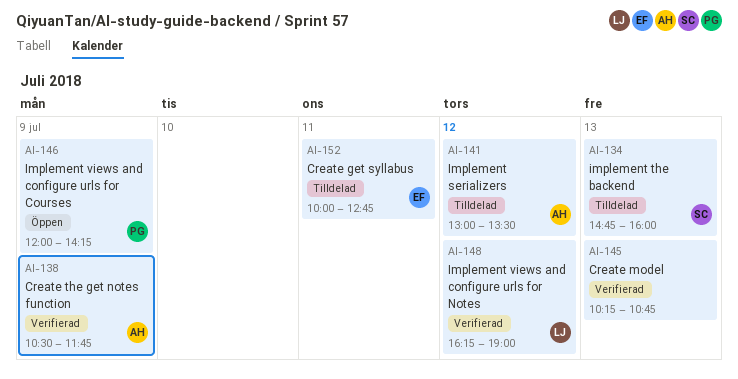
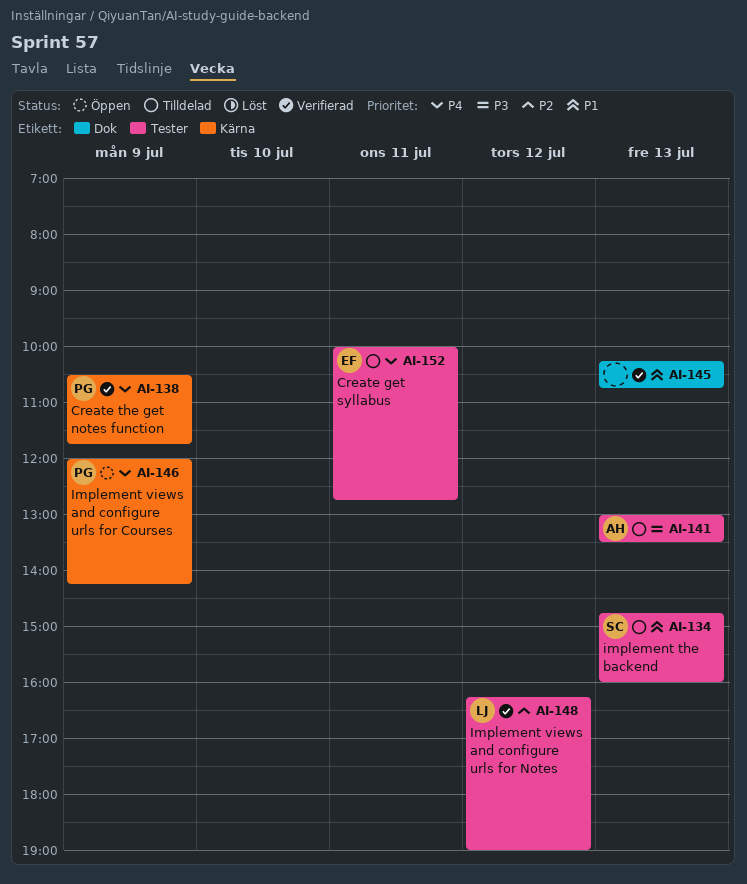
AI-138, owner: AH -> PG
AI-141, day: Jul 12 -> Jul 13

